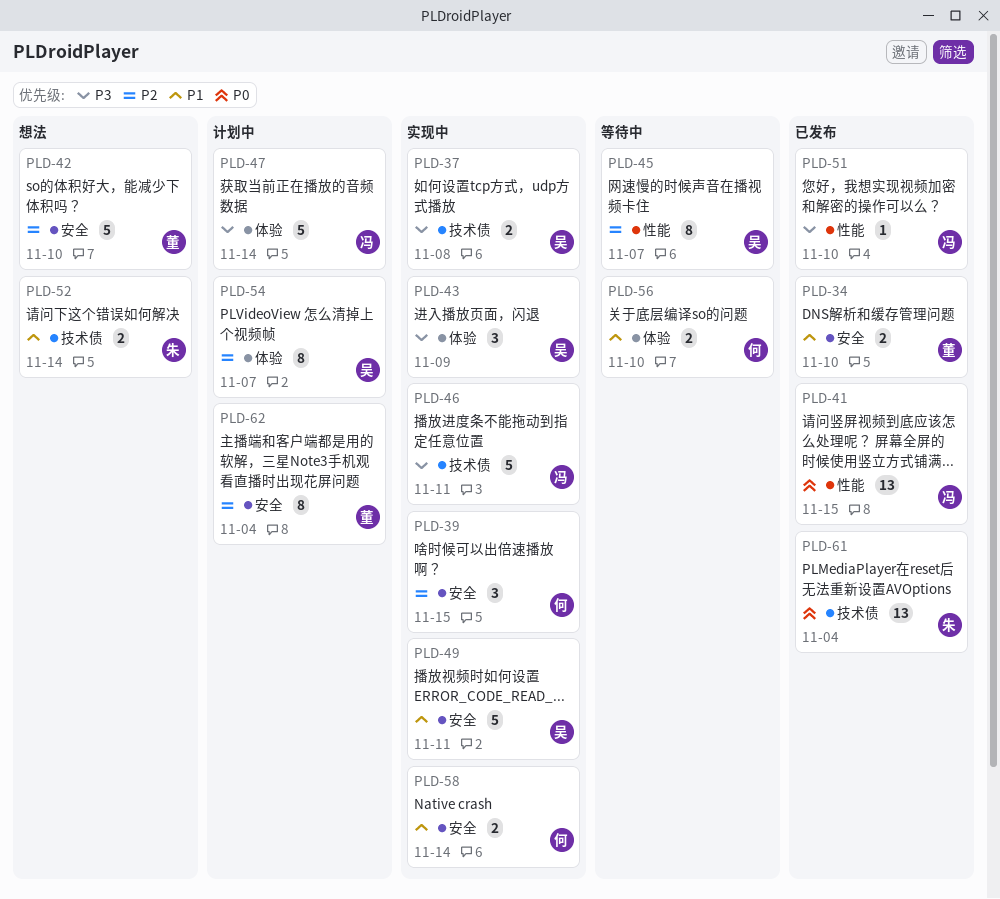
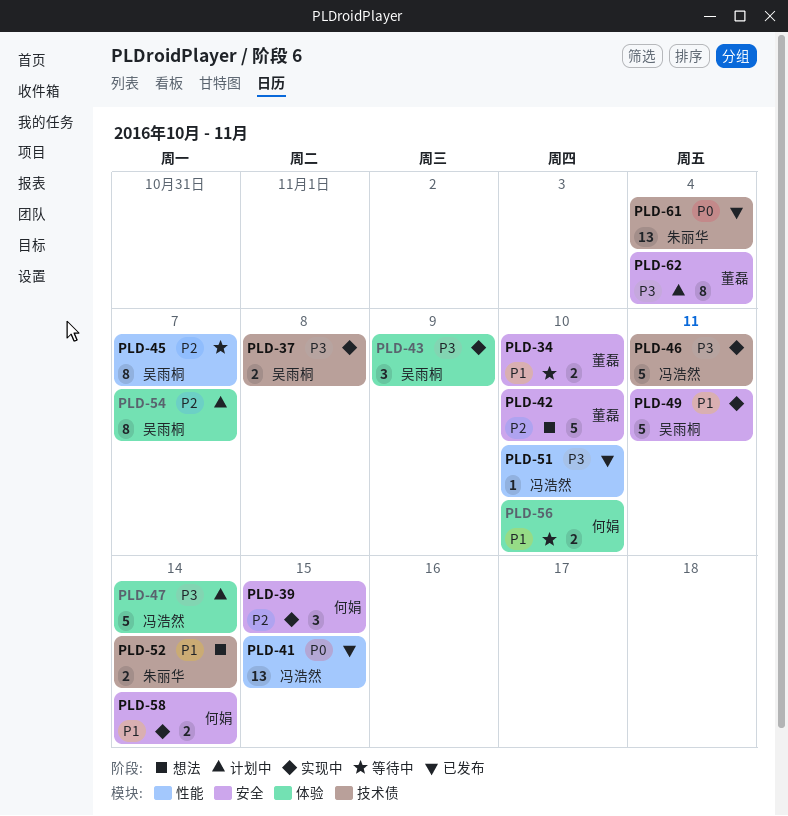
PLD-34, status: 已发布 -> 等待中
PLD-62, priority: P2 -> P3

